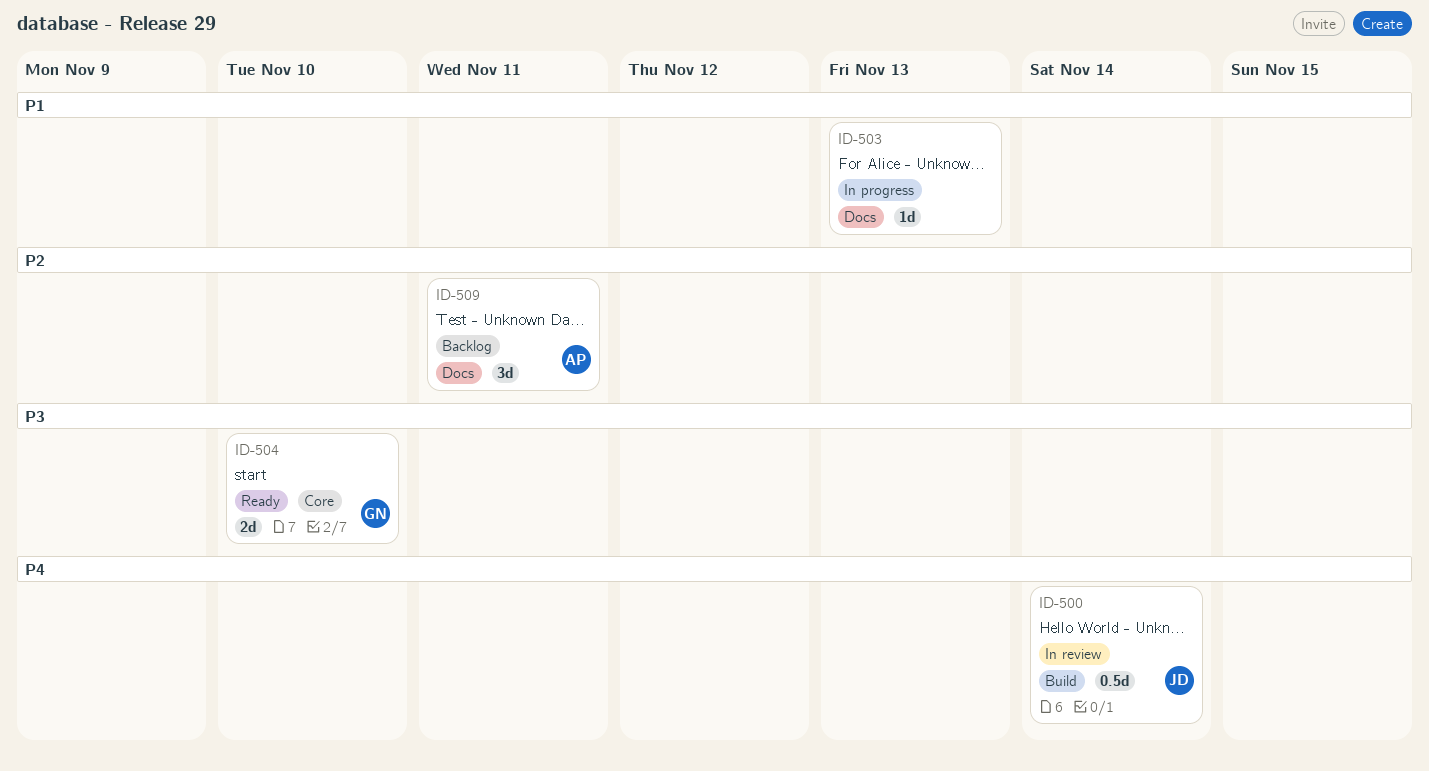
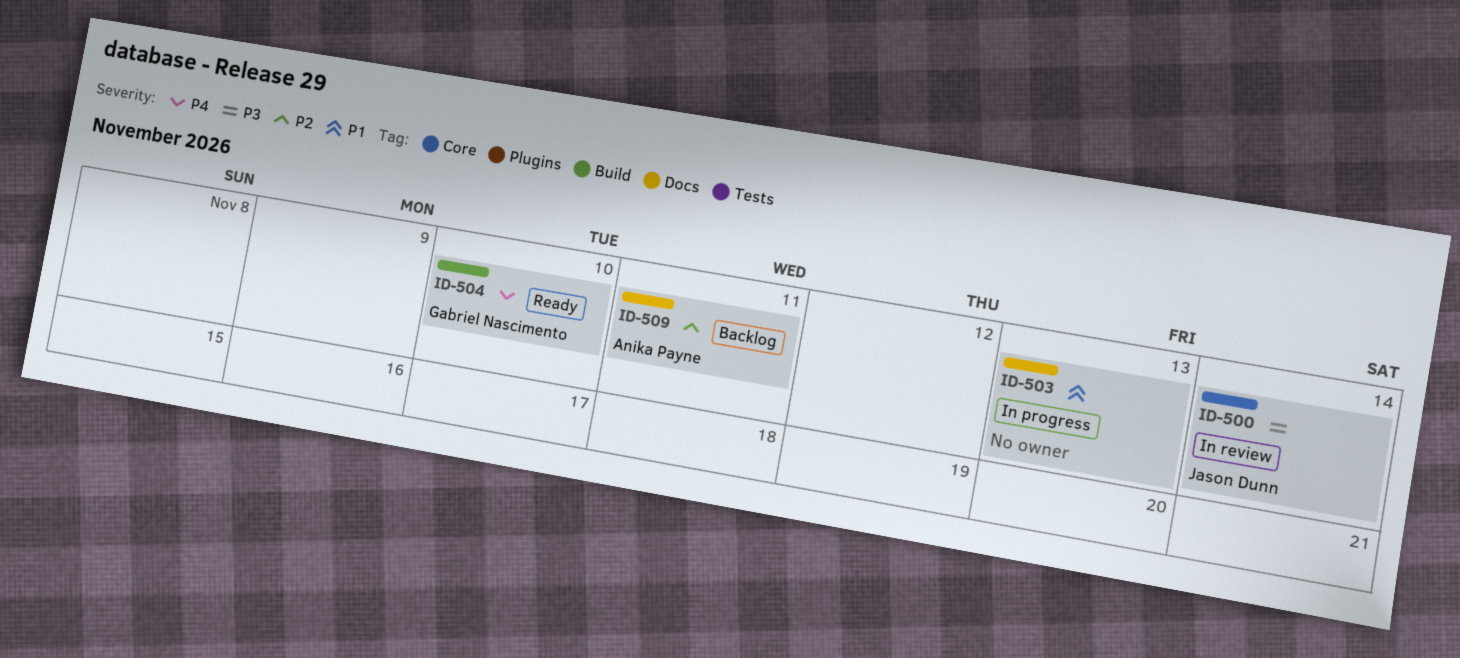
ID-500, priority: P4 -> P3
ID-500, label: Build -> Core
ID-504, priority: P3 -> P4
ID-504, label: Core -> Build

